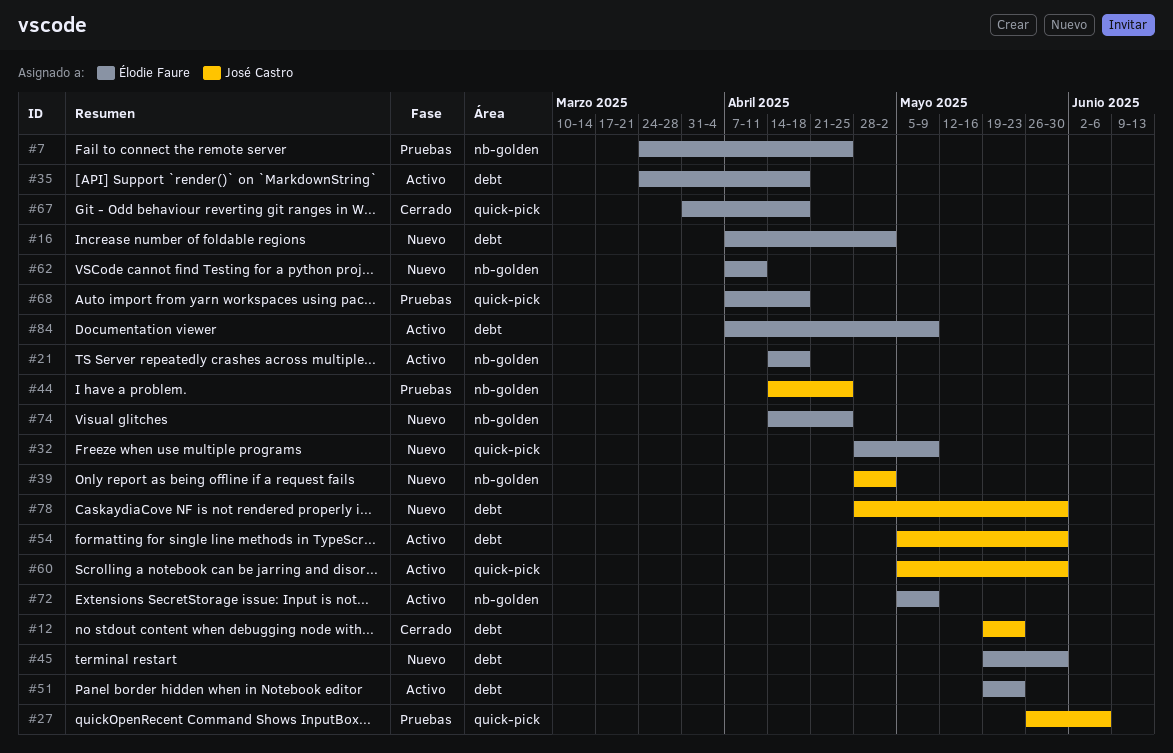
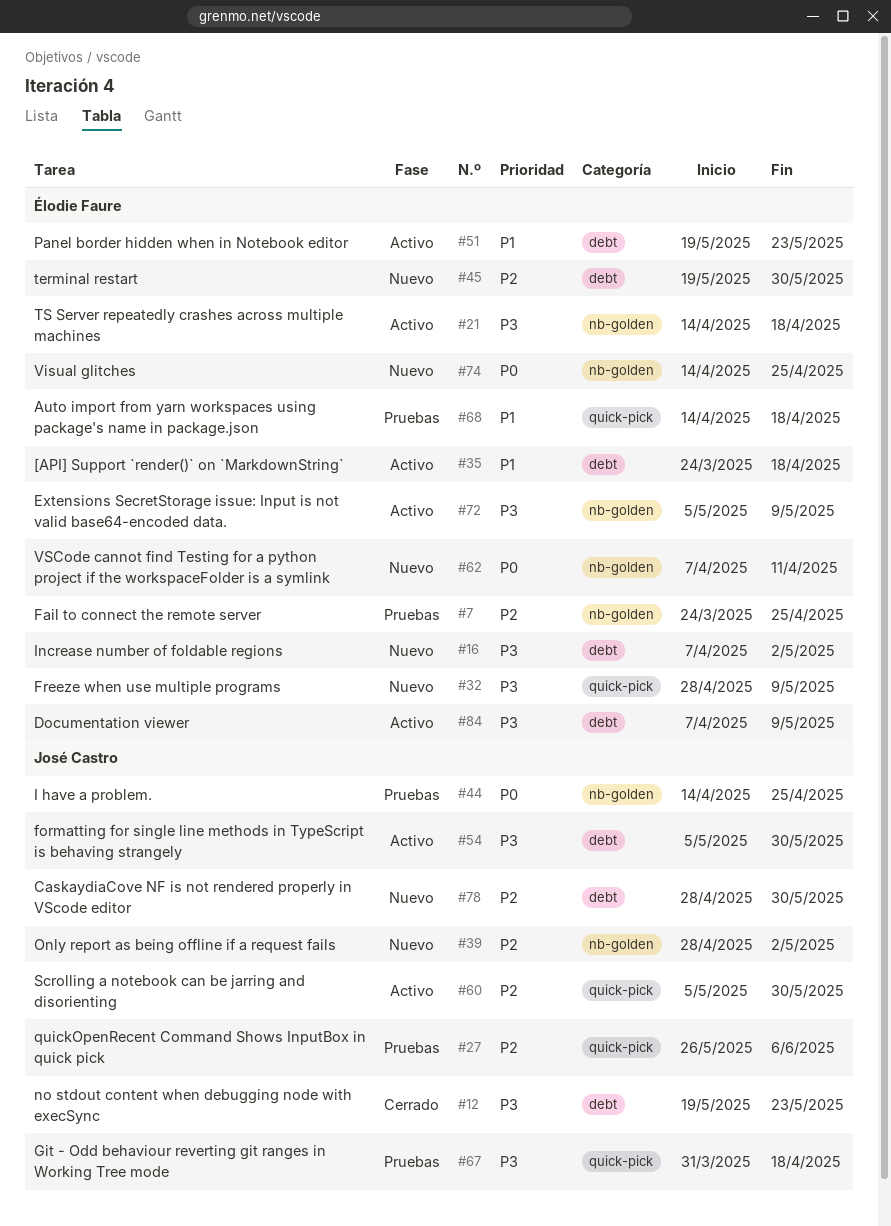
#67, status: Cerrado -> Pruebas
#67, owner: Élodie Faure -> José Castro
#68, start: Apr 7 -> Apr 14

